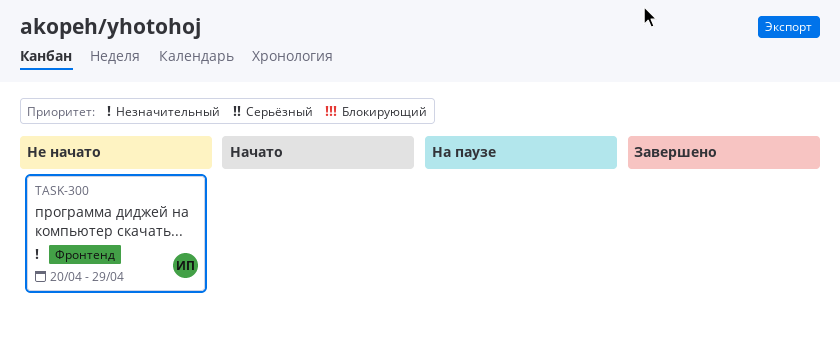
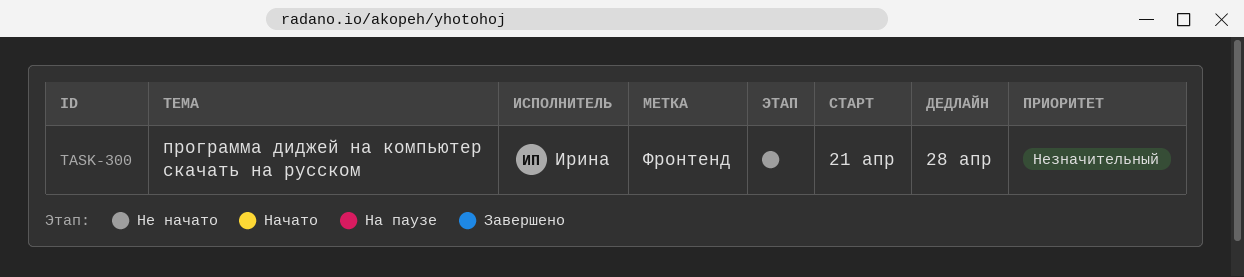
TASK-300, start: Apr 20 -> Apr 21
TASK-300, due: Apr 29 -> Apr 28

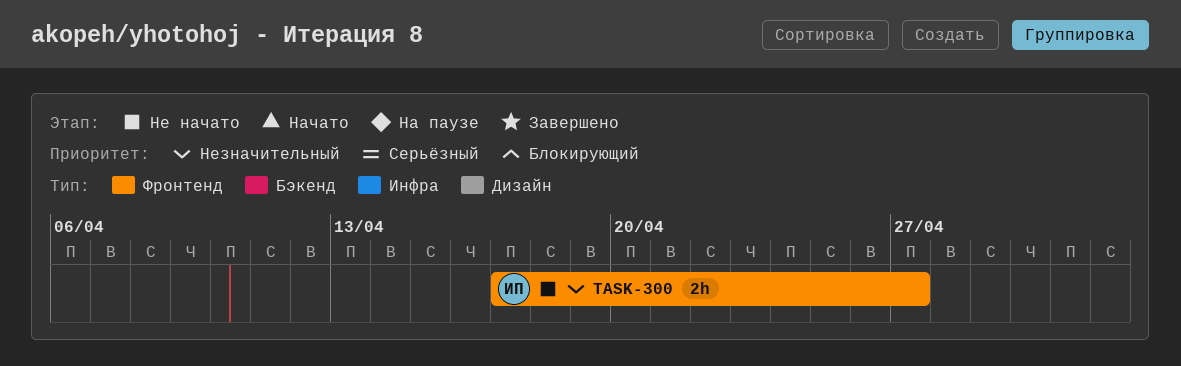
TASK-300, start: Apr 21 -> Apr 17
TASK-300, due: Apr 28 -> Apr 27

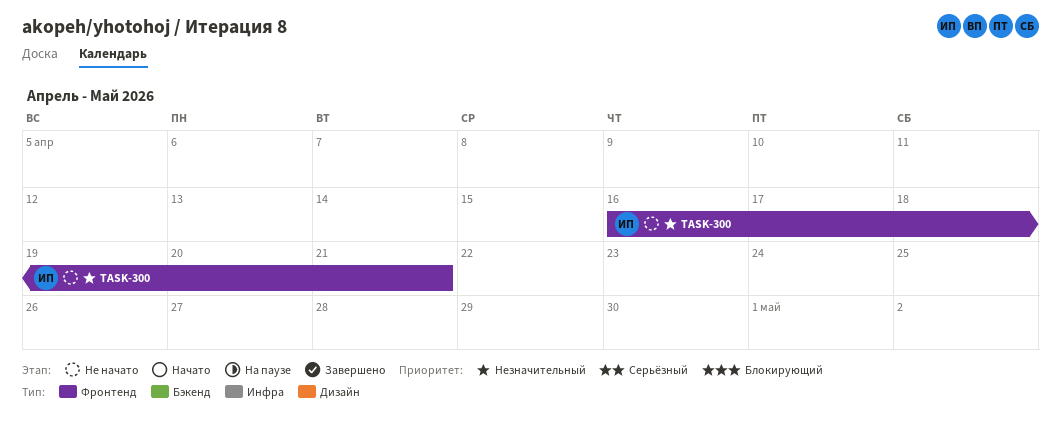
TASK-300, start: Apr 17 -> Apr 16
TASK-300, due: Apr 27 -> Apr 21

